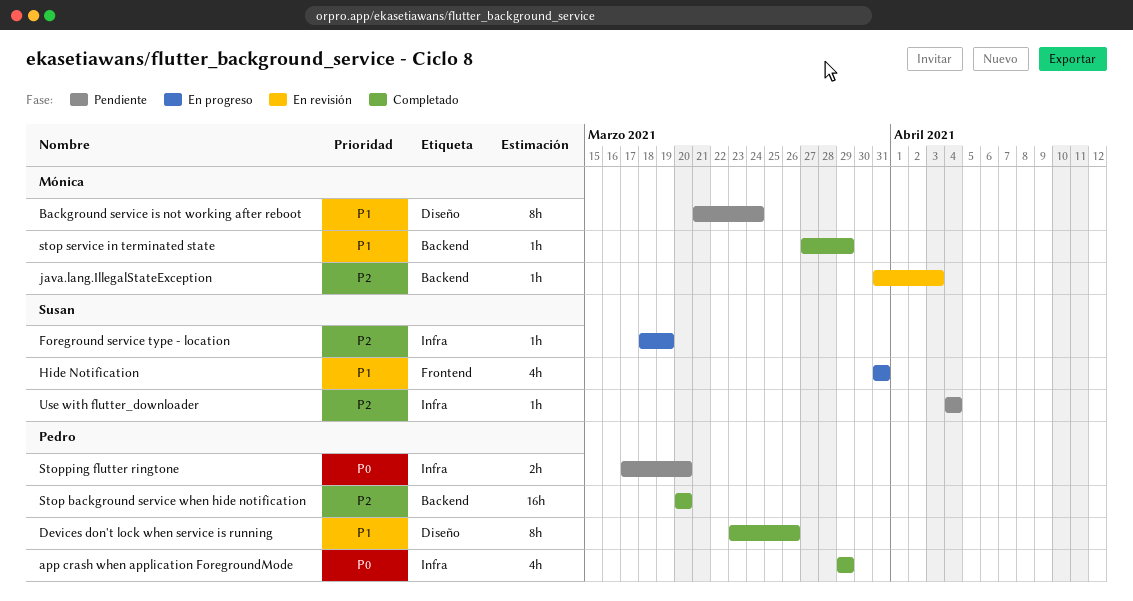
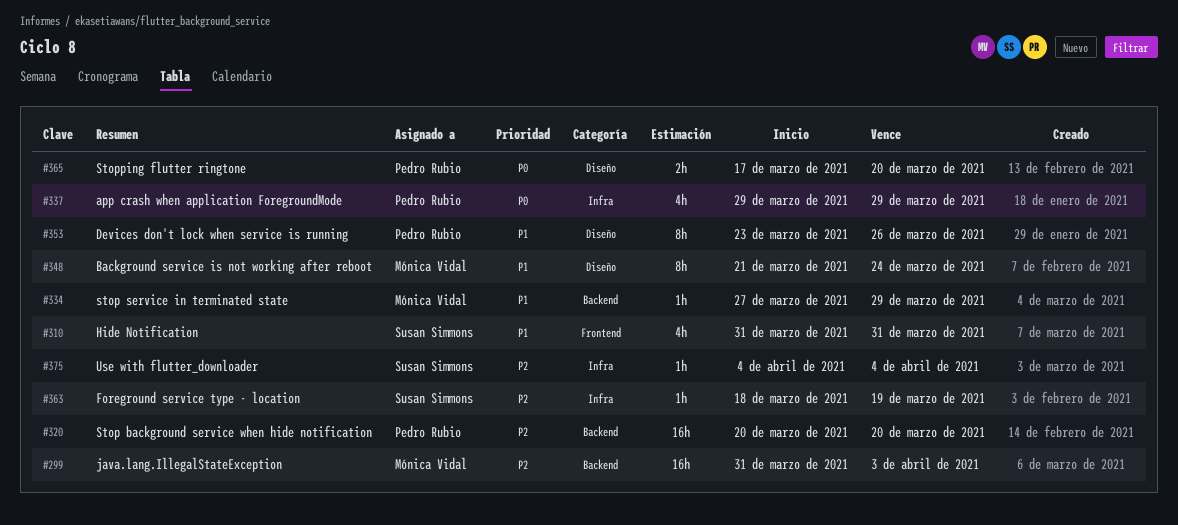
java.lang.IllegalStateException, estimate: 1h -> 16h
Stopping flutter ringtone, label: Infra -> Diseño

